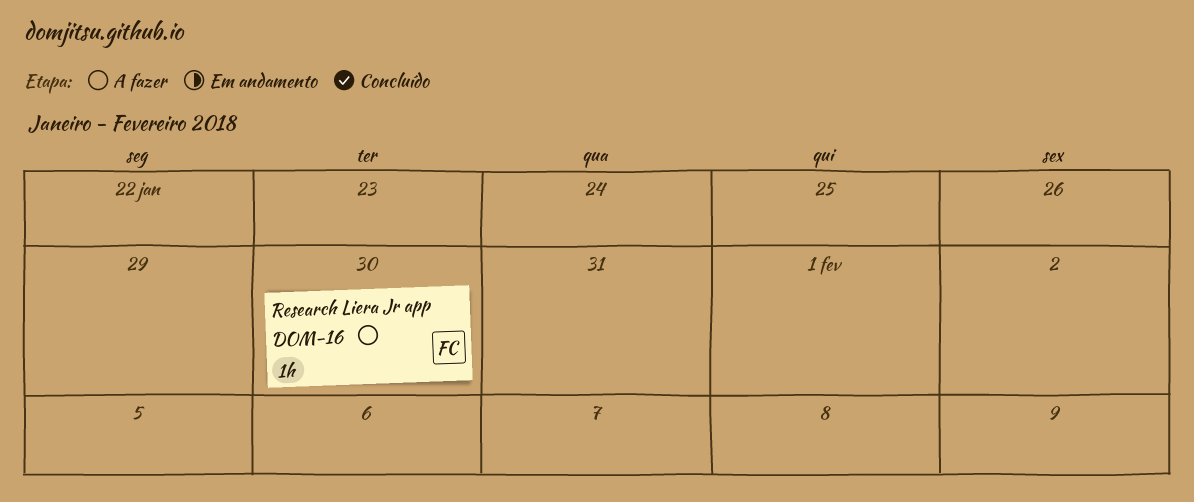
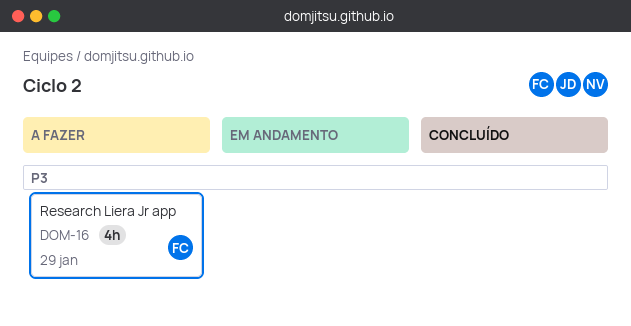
DOM-16, estimate: 1h -> 4h
DOM-16, due: Jan 30 -> Jan 29

